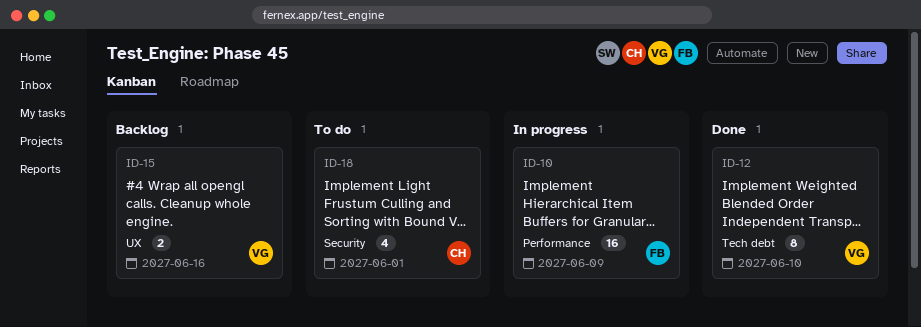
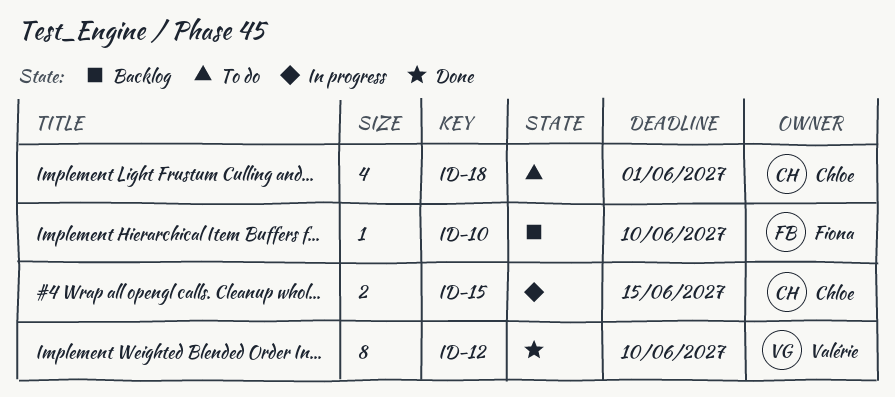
ID-10, status: In progress -> Backlog
ID-10, estimate: 16 -> 1
ID-10, due: Jun 9 -> Jun 10
ID-15, status: Backlog -> In progress
ID-15, owner: Valérie -> Chloe
ID-15, due: Jun 16 -> Jun 15

